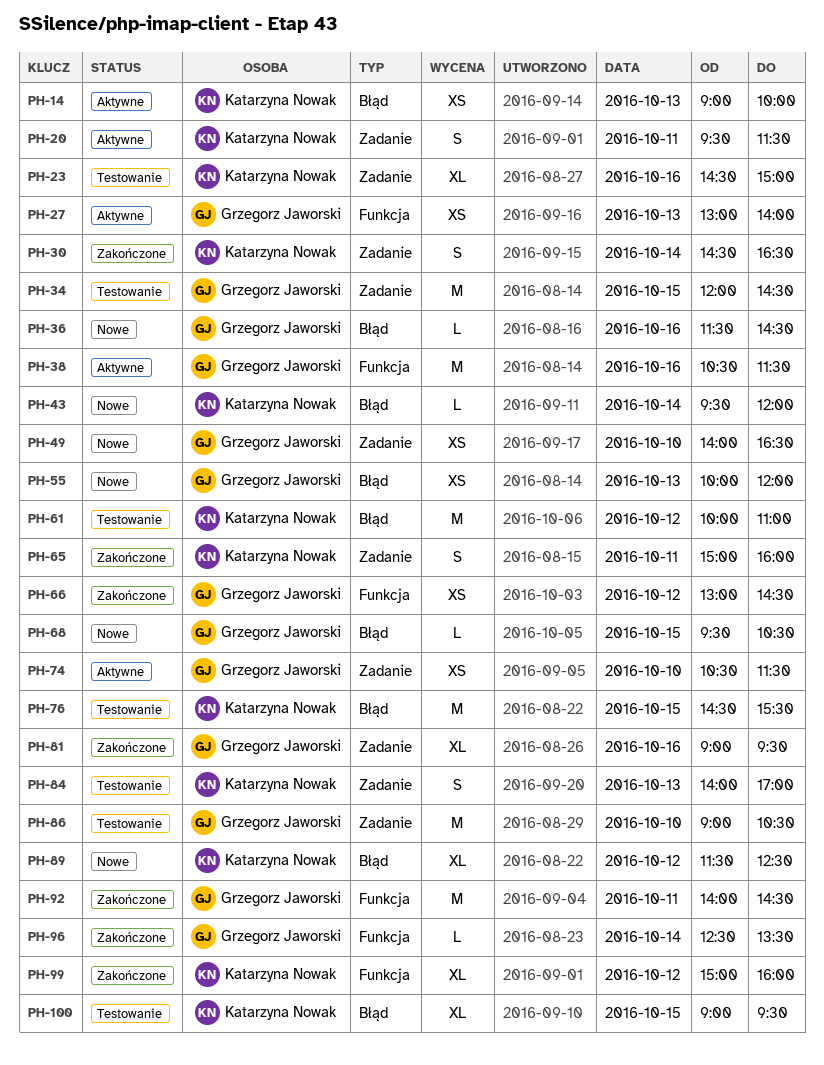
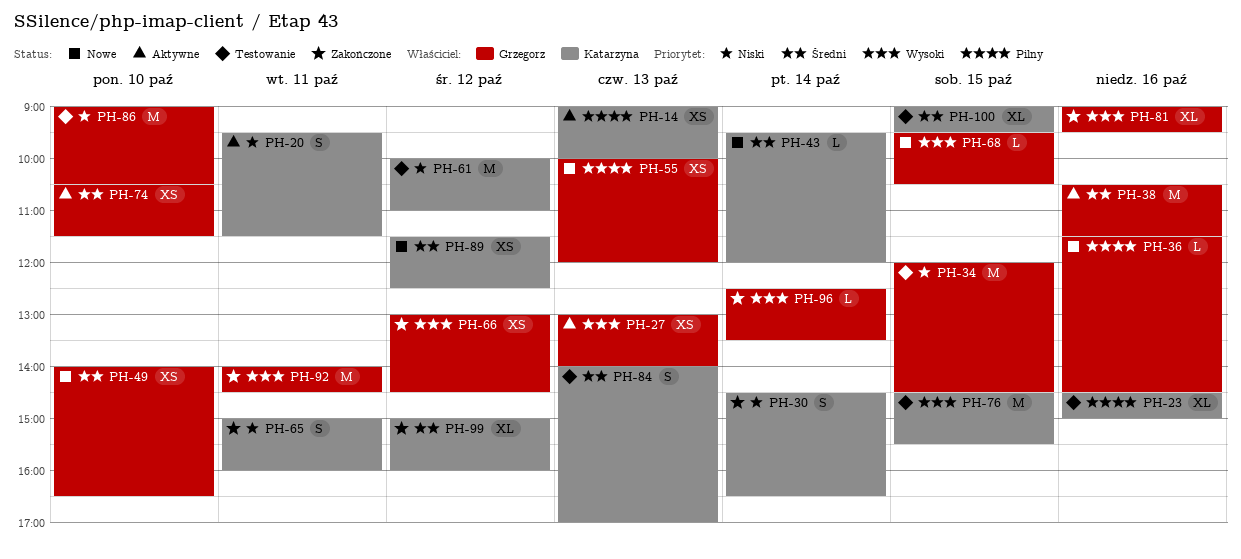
PH-89, estimate: XL -> XS

